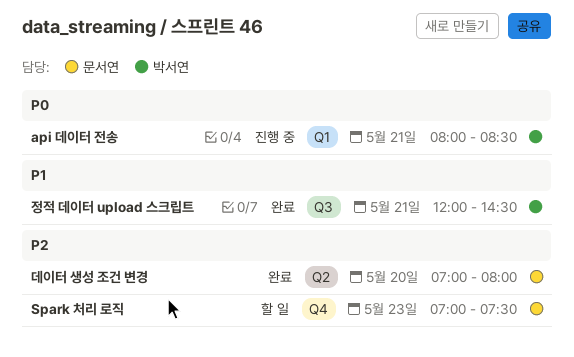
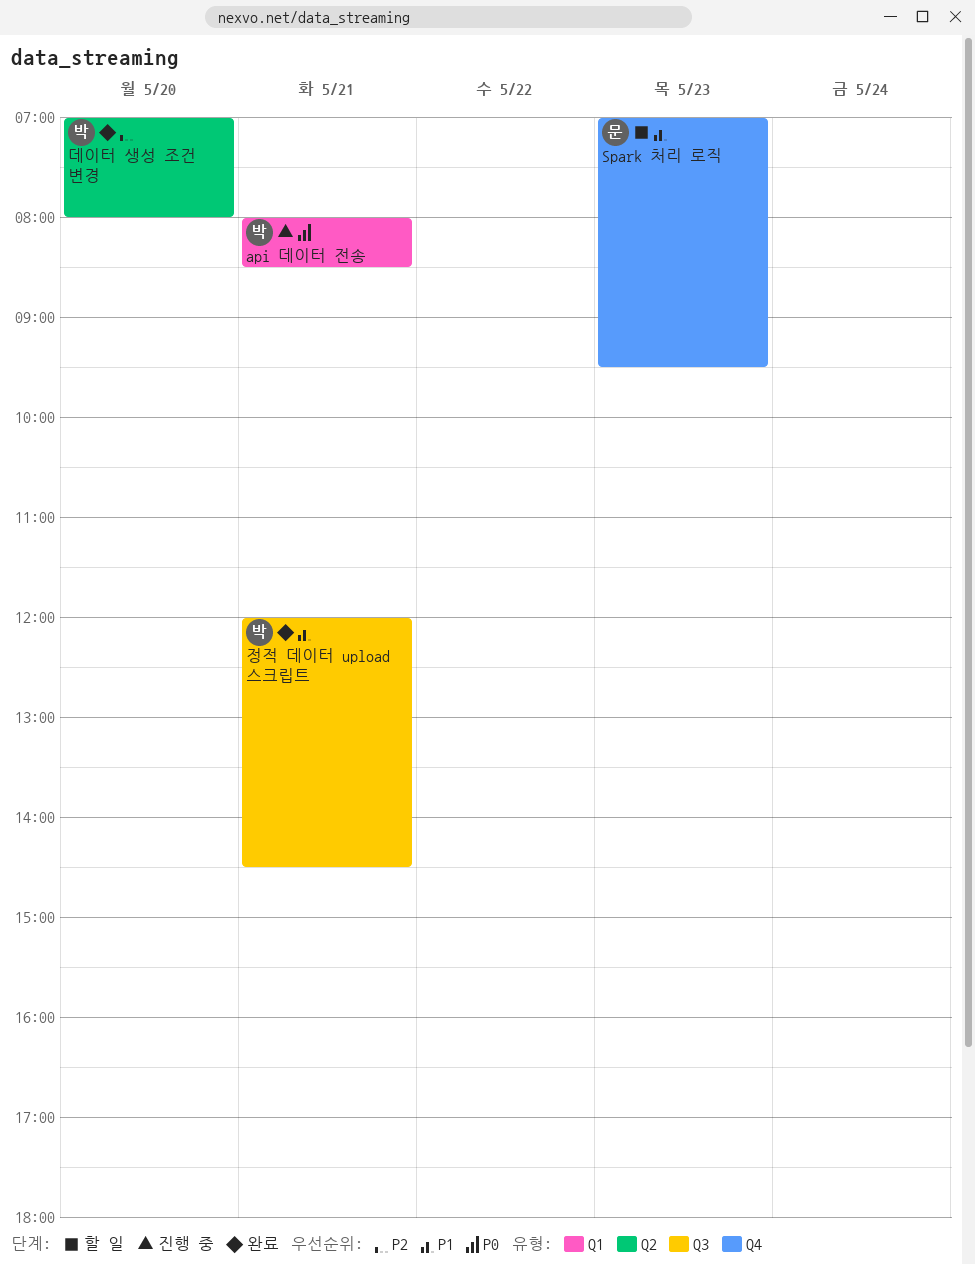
Spark 처리 로직, priority: P2 -> P1
Spark 처리 로직, ends: 07:30 -> 09:30
데이터 생성 조건 변경, owner: 문서연 -> 박서연

